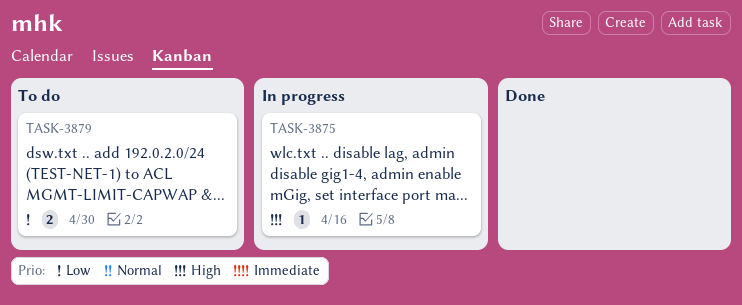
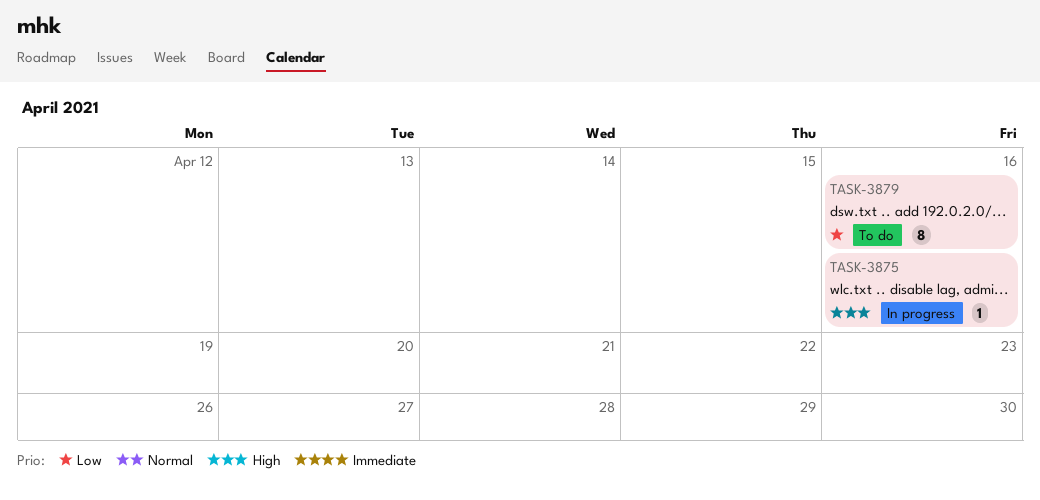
TASK-3879, estimate: 2 -> 8
TASK-3879, due: Apr 30 -> Apr 16

